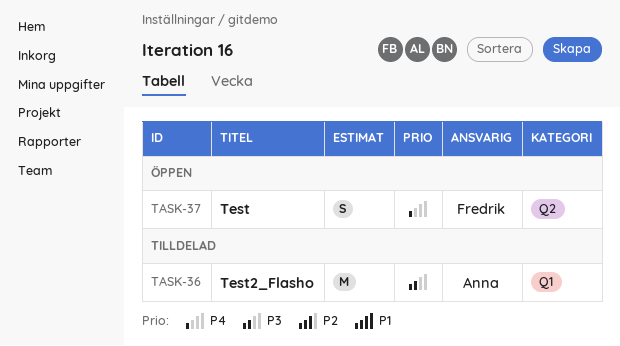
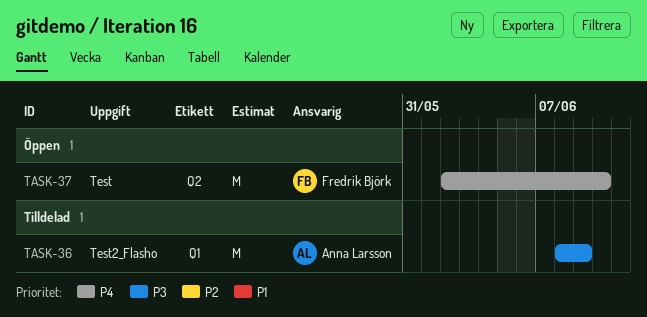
TASK-37, estimate: S -> M

